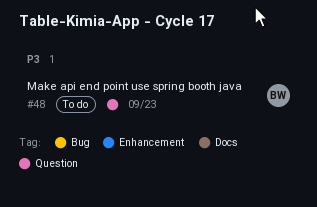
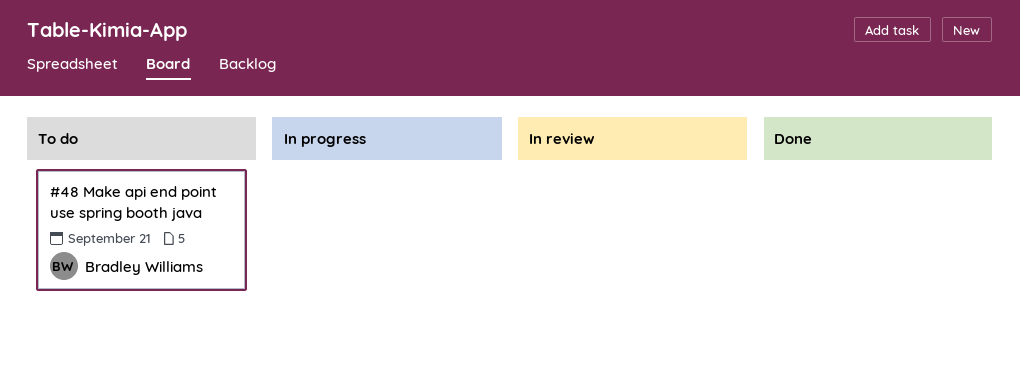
#48, due: Sep 23 -> Sep 21

